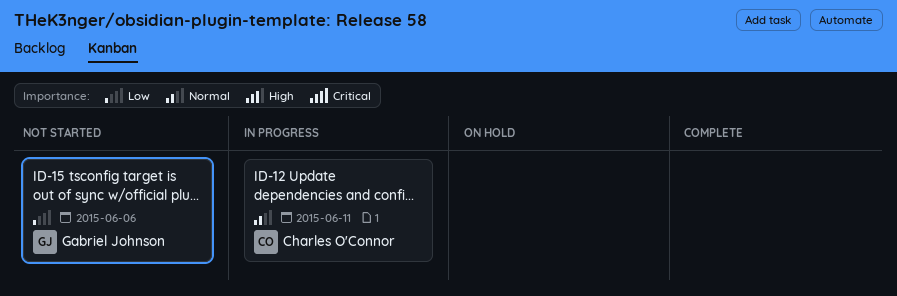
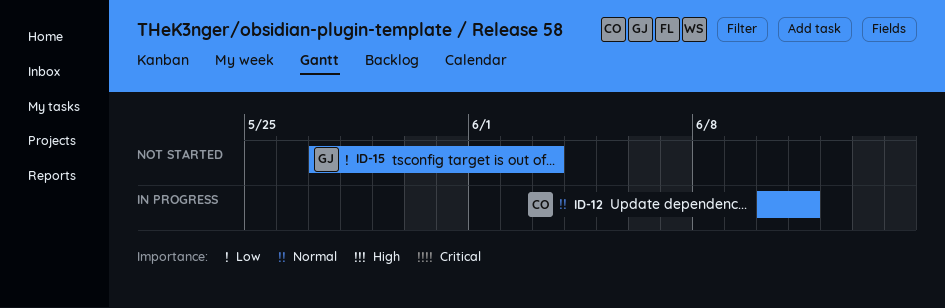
ID-15, due: Jun 6 -> Jun 3

